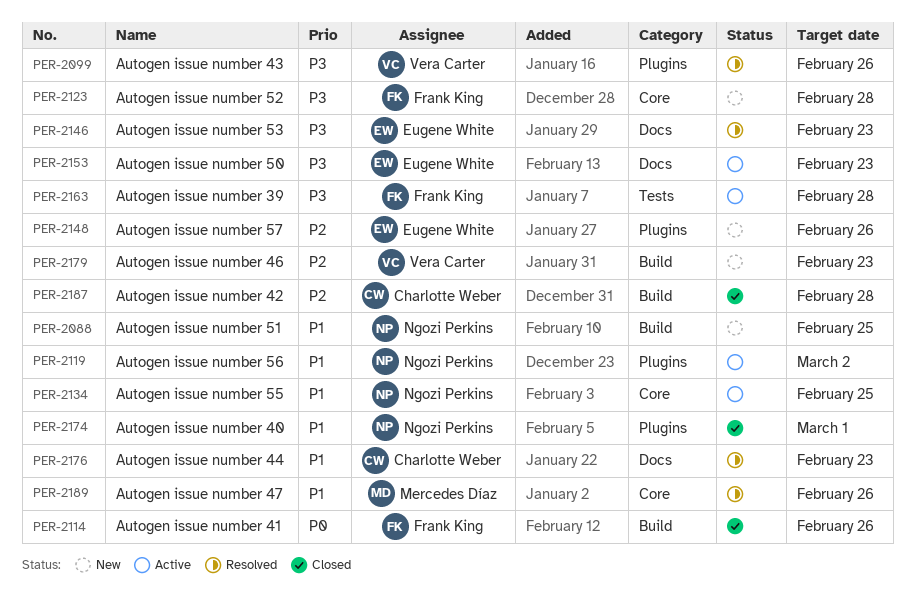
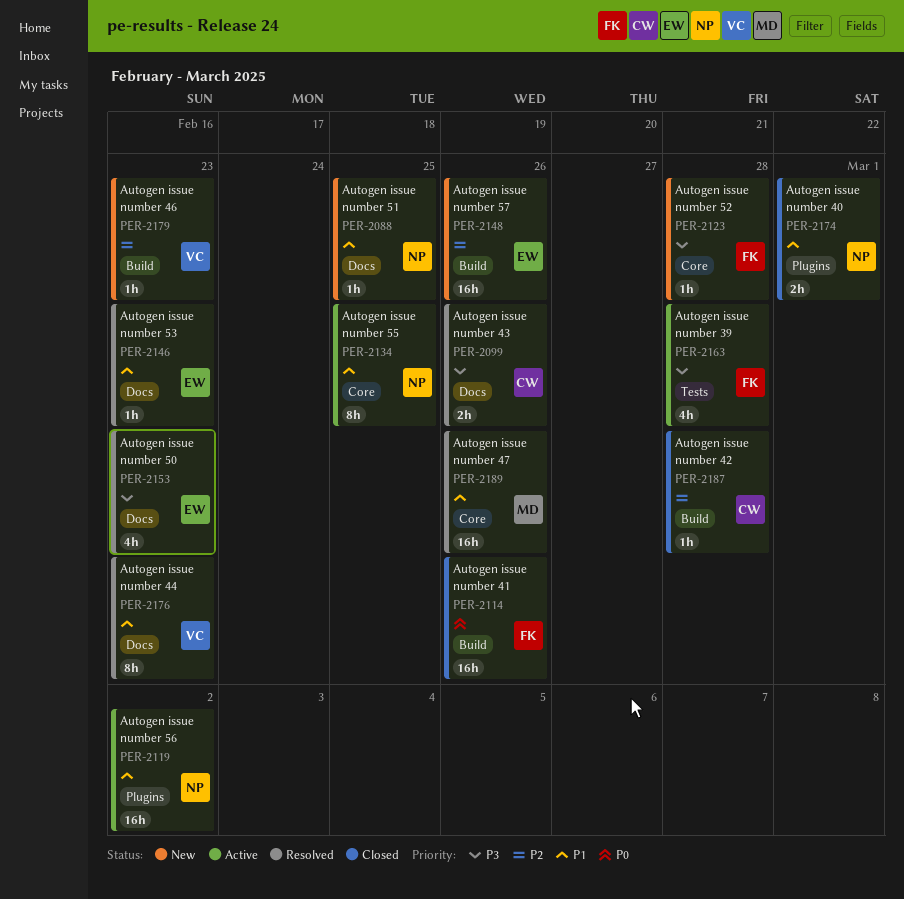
PER-2088, label: Build -> Docs
PER-2099, owner: Vera Carter -> Charlotte Weber
PER-2099, label: Plugins -> Docs
PER-2146, priority: P3 -> P1
PER-2148, label: Plugins -> Build
PER-2153, status: Active -> Resolved
PER-2176, owner: Charlotte Weber -> Vera Carter

